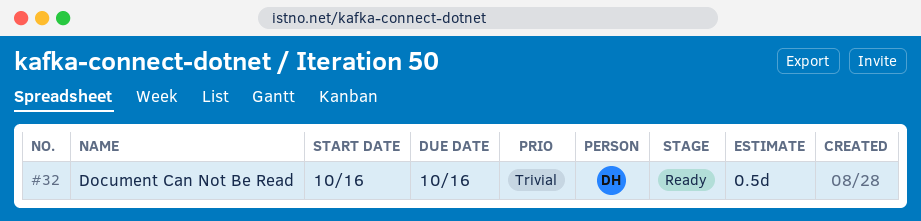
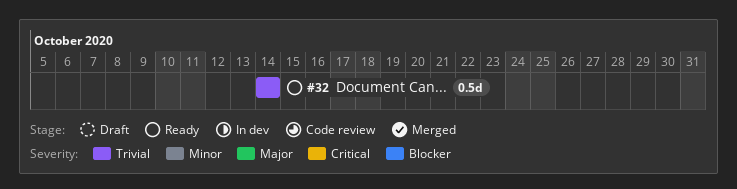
#32, start: Oct 16 -> Oct 14
#32, due: Oct 16 -> Oct 14

